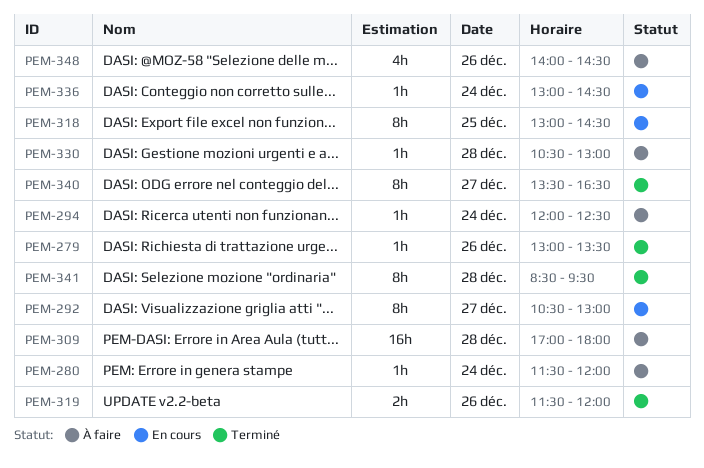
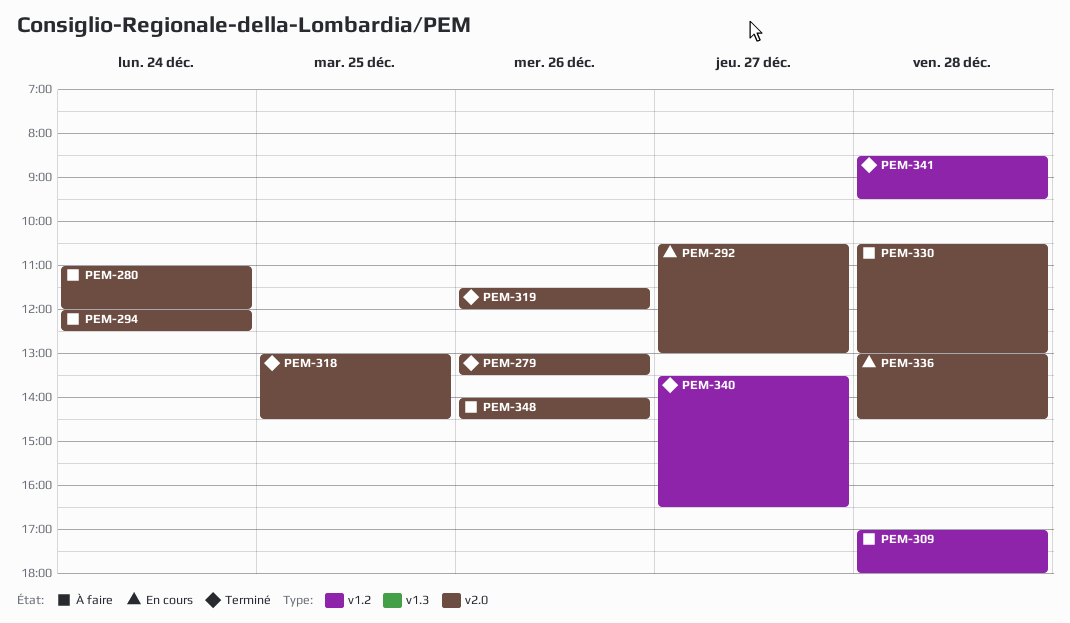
PEM-280, begins: 11:30 -> 11:00
PEM-318, status: En cours -> Terminé
PEM-336, day: Dec 24 -> Dec 28

